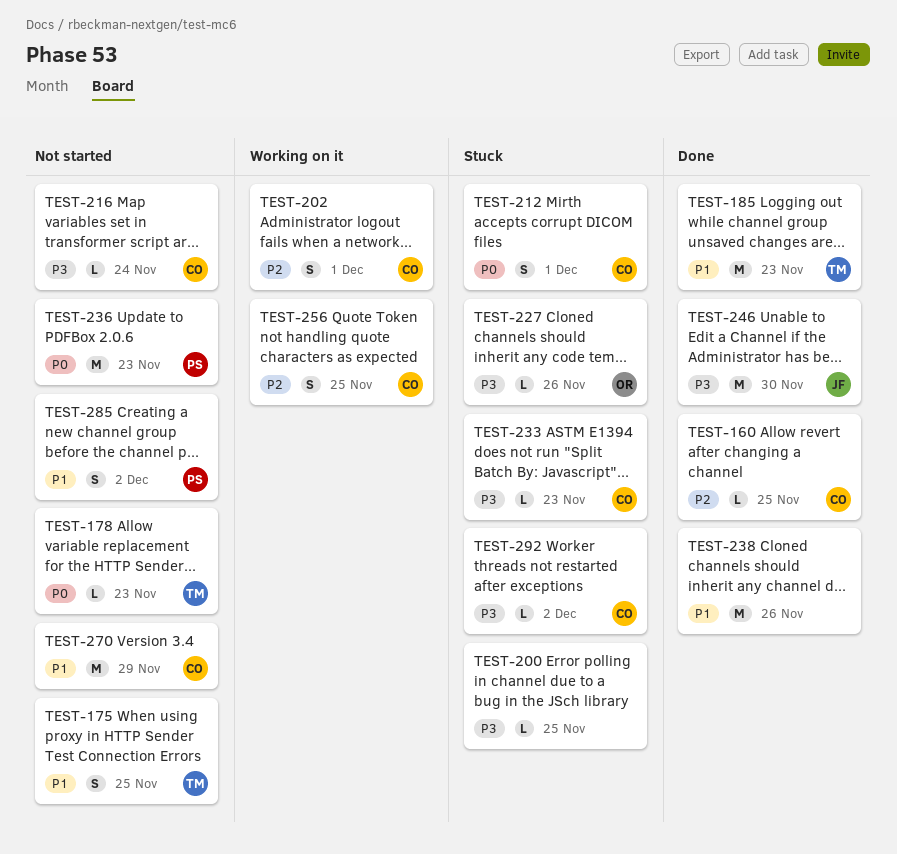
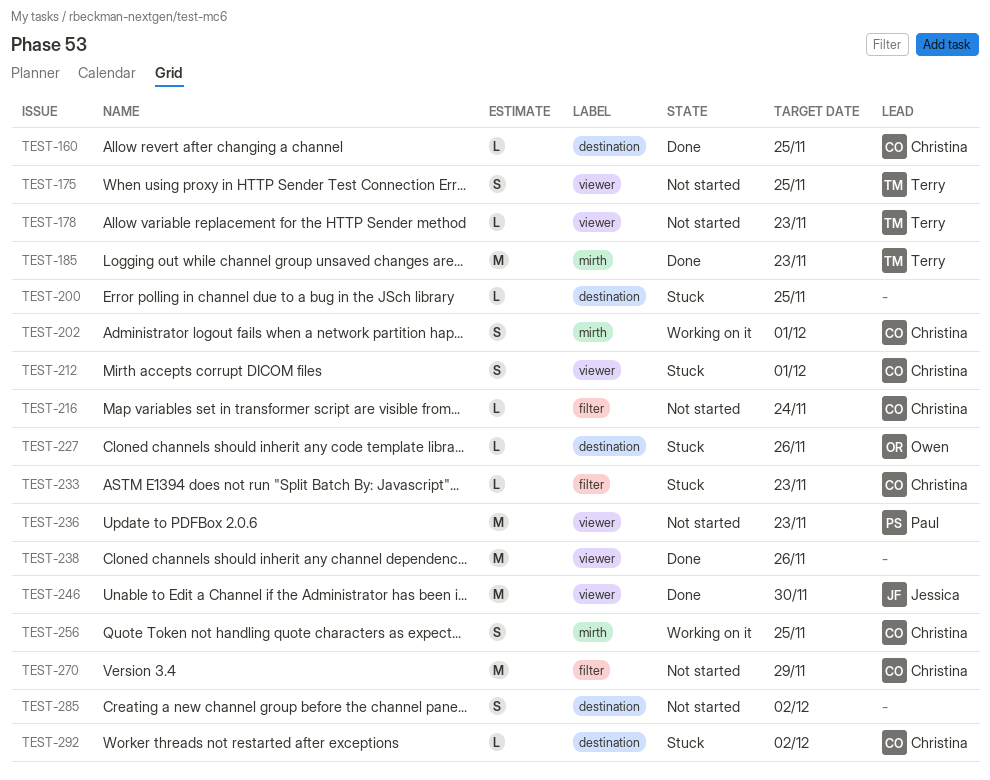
TEST-285, owner: Paul -> none

